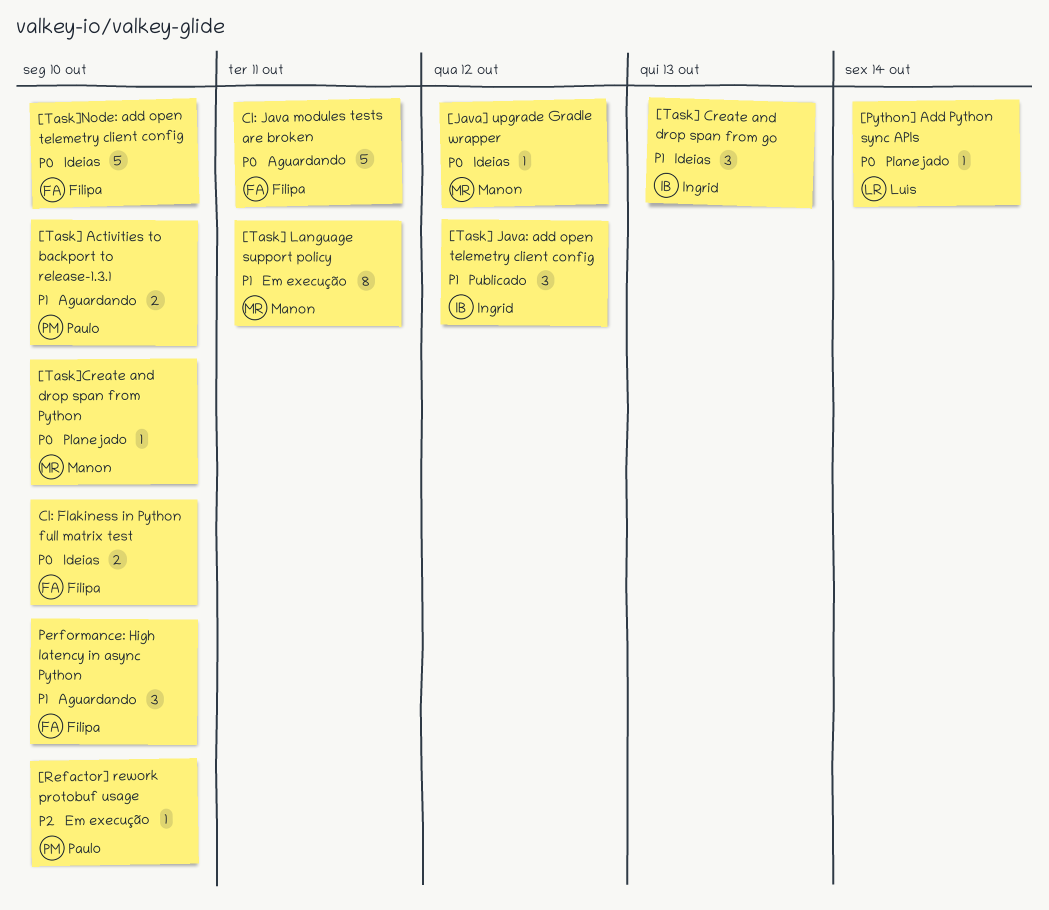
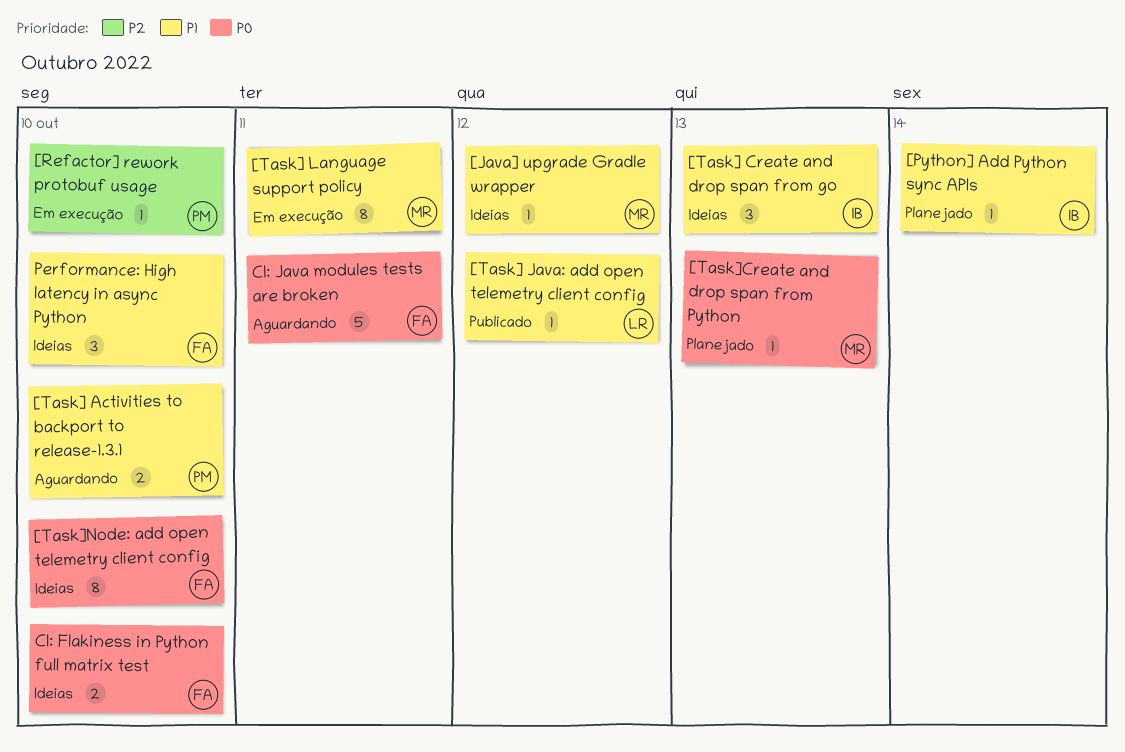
[Java] upgrade Gradle wrapper, priority: P0 -> P1
[Python] Add Python sync APIs, owner: Luís -> Ingrid
[Python] Add Python sync APIs, priority: P0 -> P1
[Task] Java: add open telemetry client config, owner: Ingrid -> Luís
[Task] Java: add open telemetry client config, estimate: 3 -> 1
[Task]Create and drop span from Python, due: Oct 10 -> Oct 13
[Task]Node: add open telemetry client config, estimate: 5 -> 8
Performance: High latency in async Python, status: Aguardando -> Ideias

